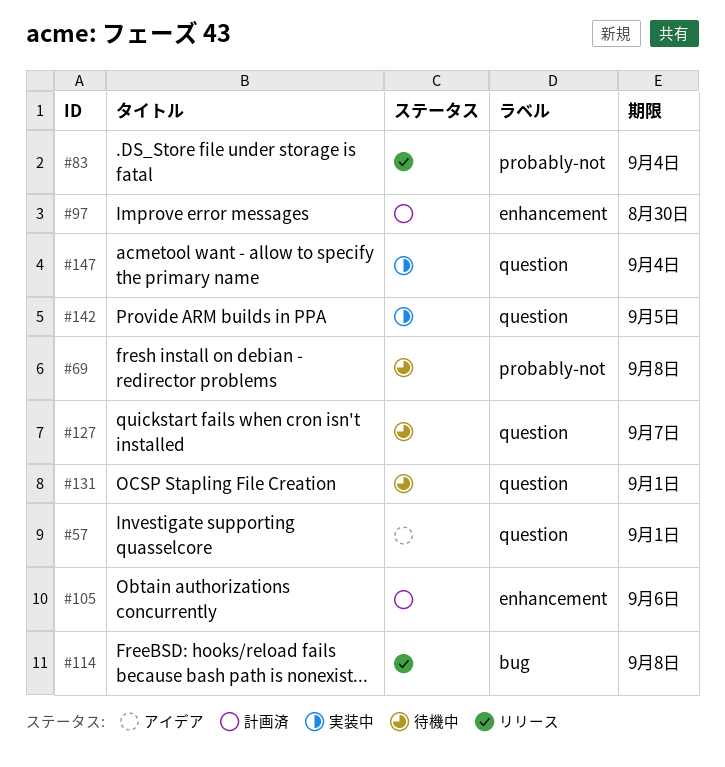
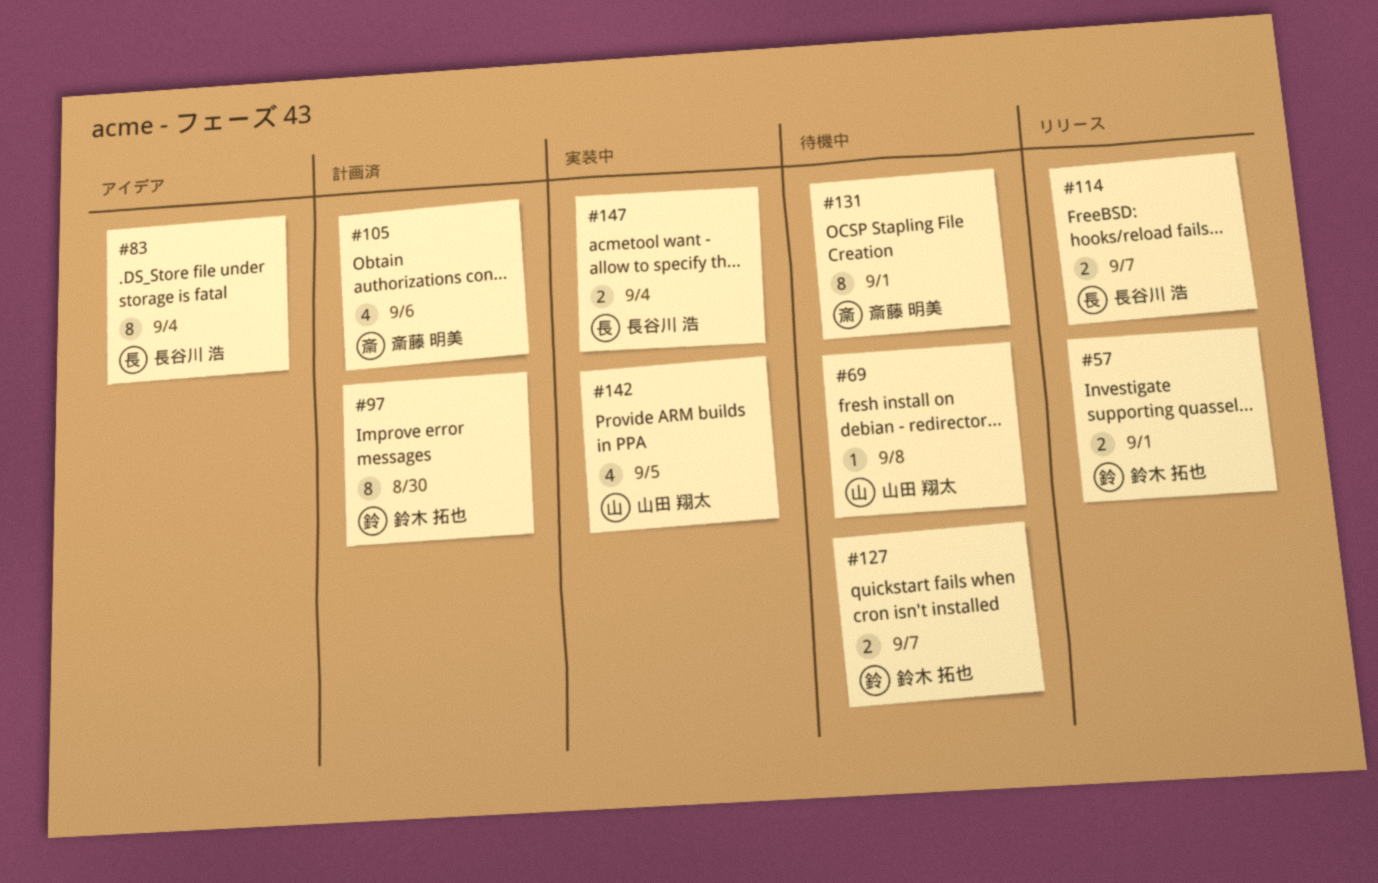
#57, status: アイデア -> リリース
#83, status: リリース -> アイデア
#114, due: Sep 8 -> Sep 7

